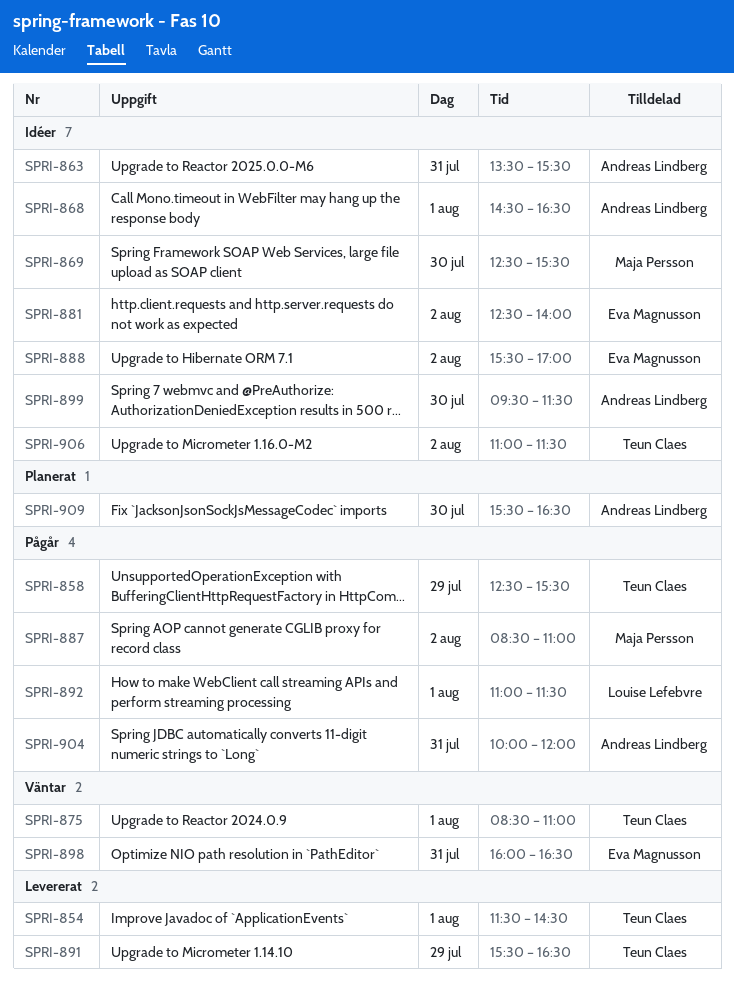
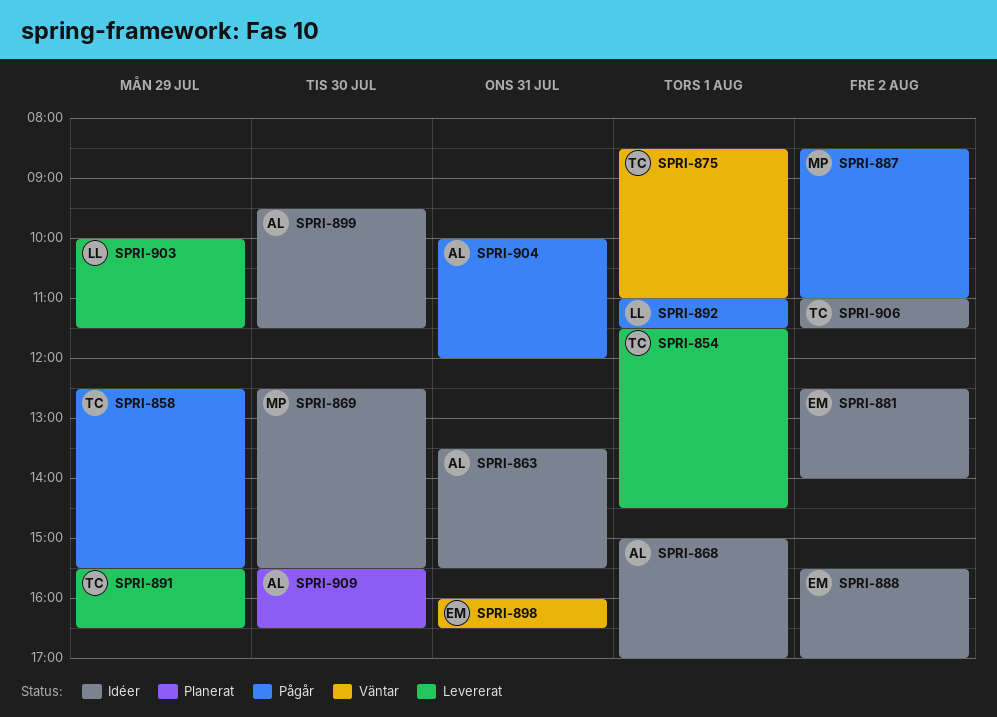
SPRI-868, begins: 14:30 -> 15:00
SPRI-868, ends: 16:30 -> 17:00
SPRI-903: none -> present

